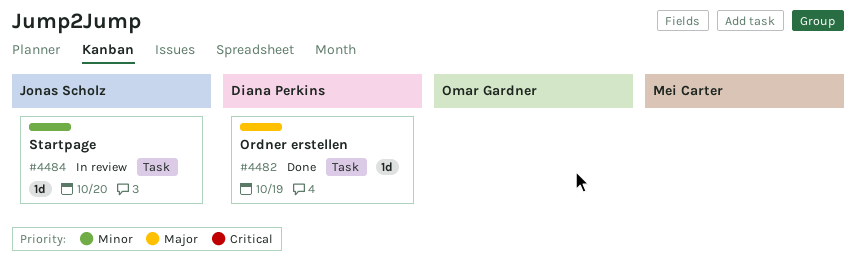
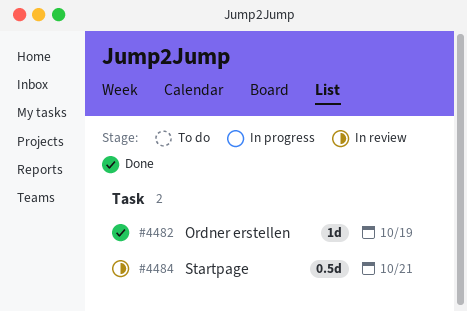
#4484, estimate: 1d -> 0.5d
#4484, due: Oct 20 -> Oct 21

